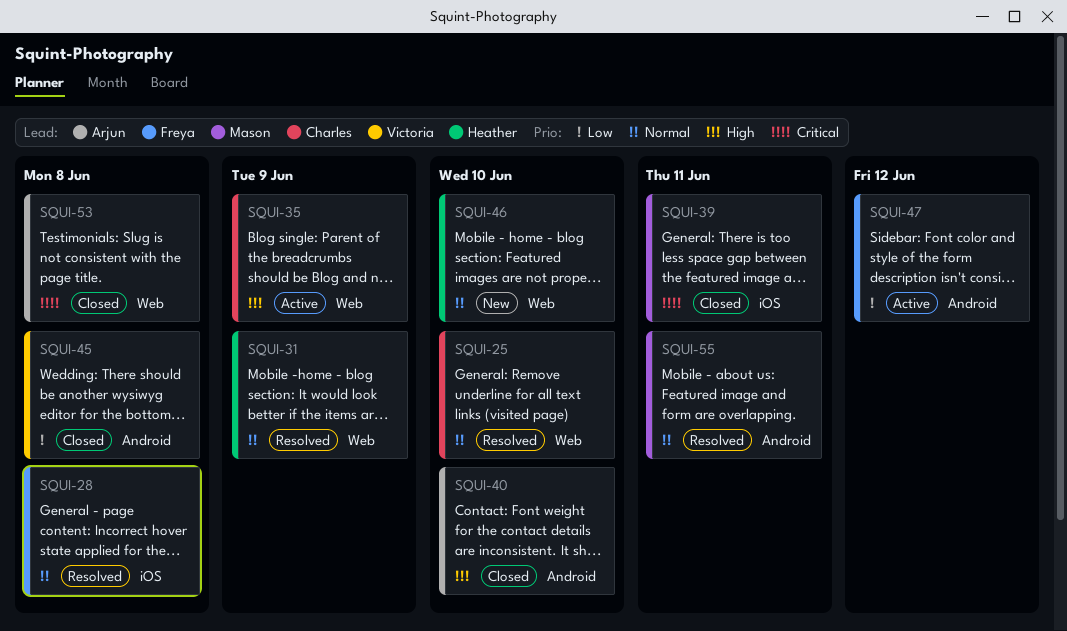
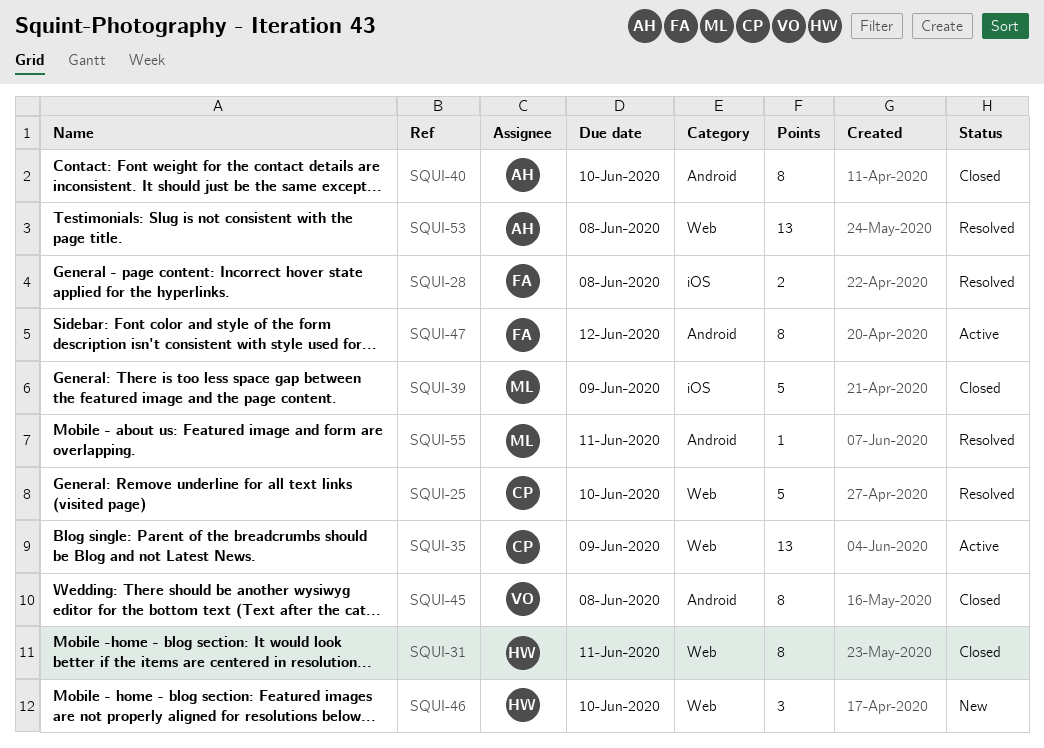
SQUI-31, status: Resolved -> Closed
SQUI-31, due: Jun 9 -> Jun 11
SQUI-39, due: Jun 11 -> Jun 9
SQUI-53, status: Closed -> Resolved

